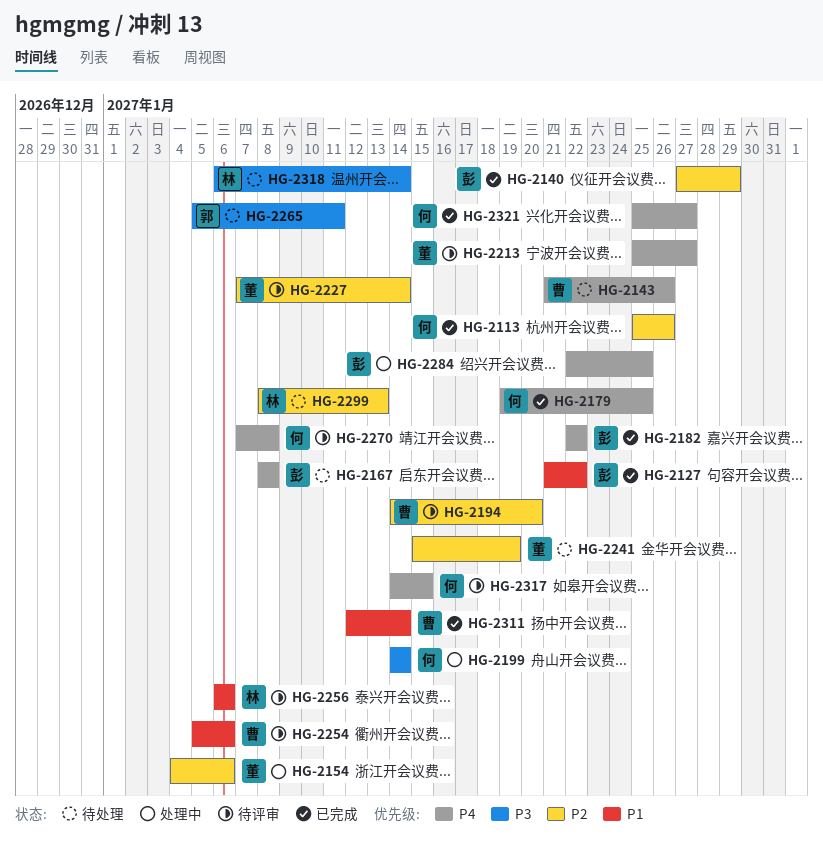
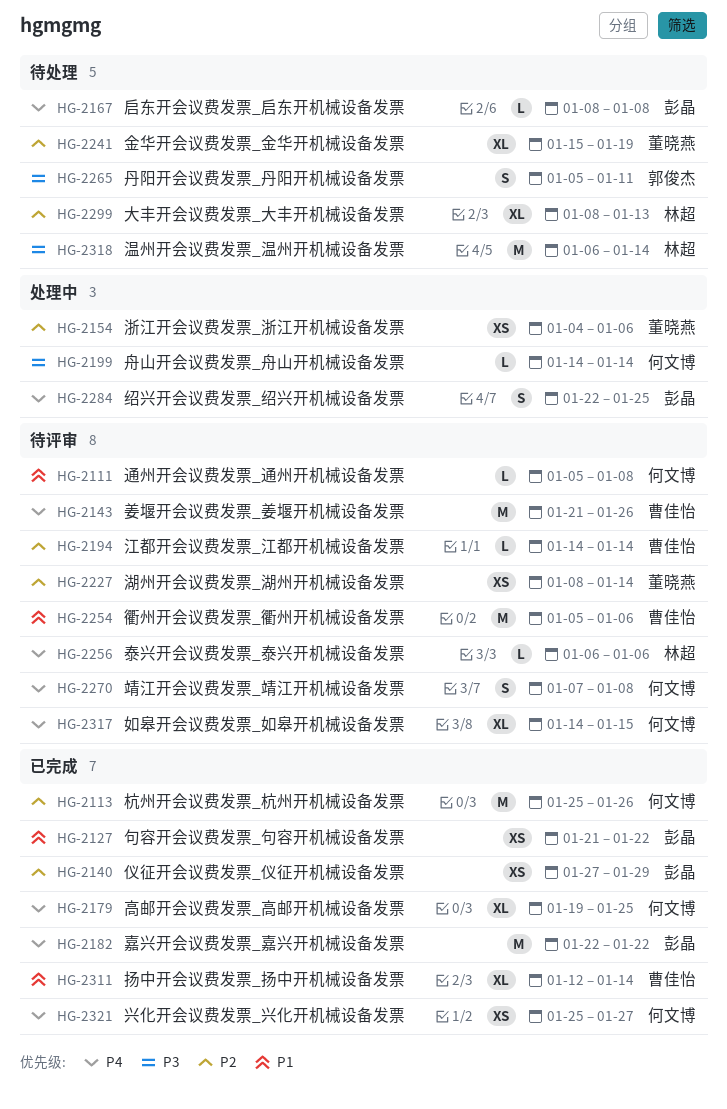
HG-2111: none -> present
HG-2143, status: 待处理 -> 待评审
HG-2194, due: Jan 20 -> Jan 14
HG-2213: present -> none
HG-2227, start: Jan 7 -> Jan 8
HG-2256, priority: P1 -> P4

